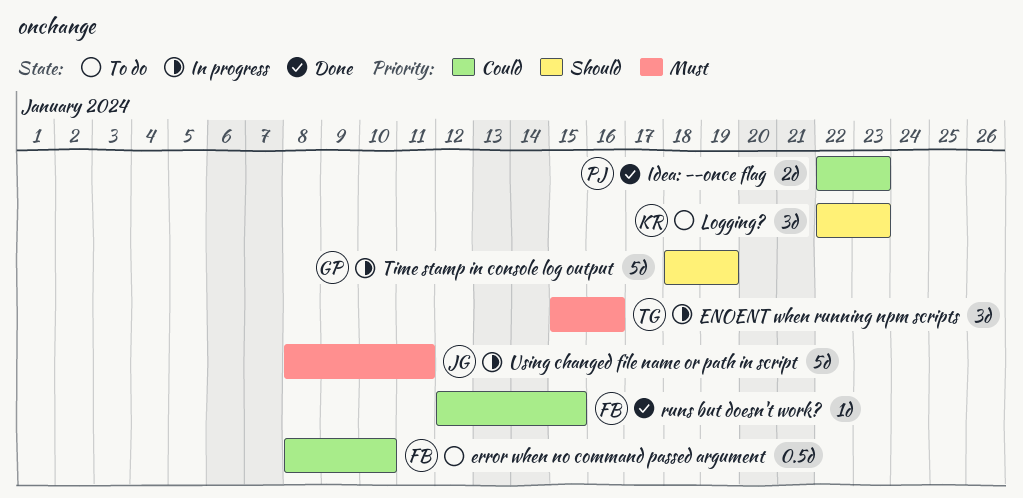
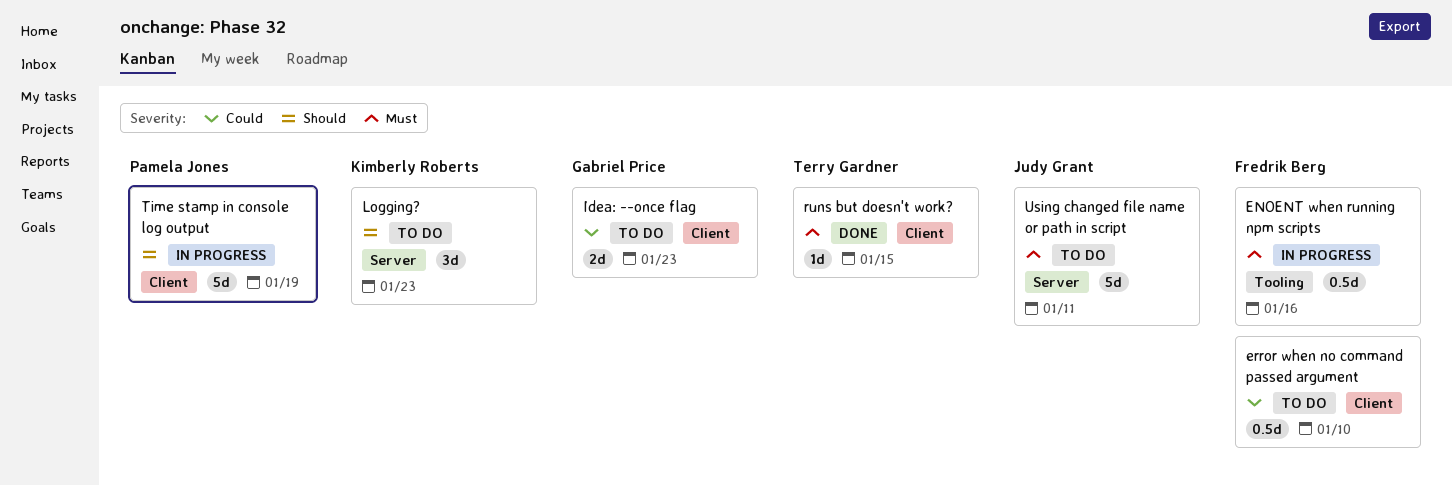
ENOENT when running npm scripts, owner: Terry Gardner -> Fredrik Berg
ENOENT when running npm scripts, estimate: 3d -> 0.5d
Idea: --once flag, status: Done -> To do
Idea: --once flag, owner: Pamela Jones -> Gabriel Price
runs but doesn't work?, owner: Fredrik Berg -> Terry Gardner
runs but doesn't work?, priority: Could -> Must
Time stamp in console log output, owner: Gabriel Price -> Pamela Jones
Using changed file name or path in script, status: In progress -> To do

